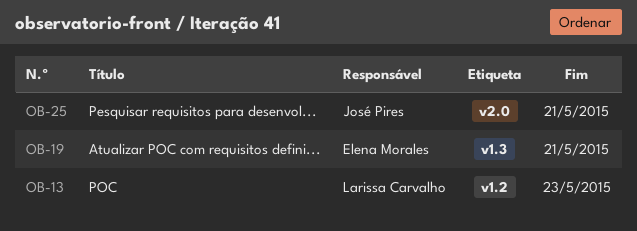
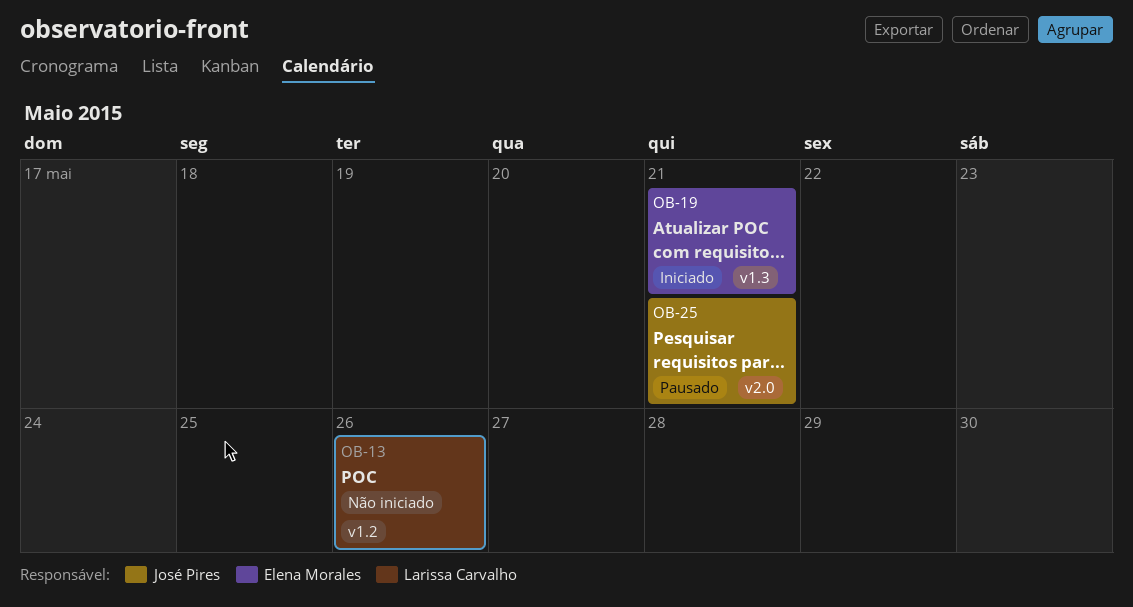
OB-13, due: May 23 -> May 26

